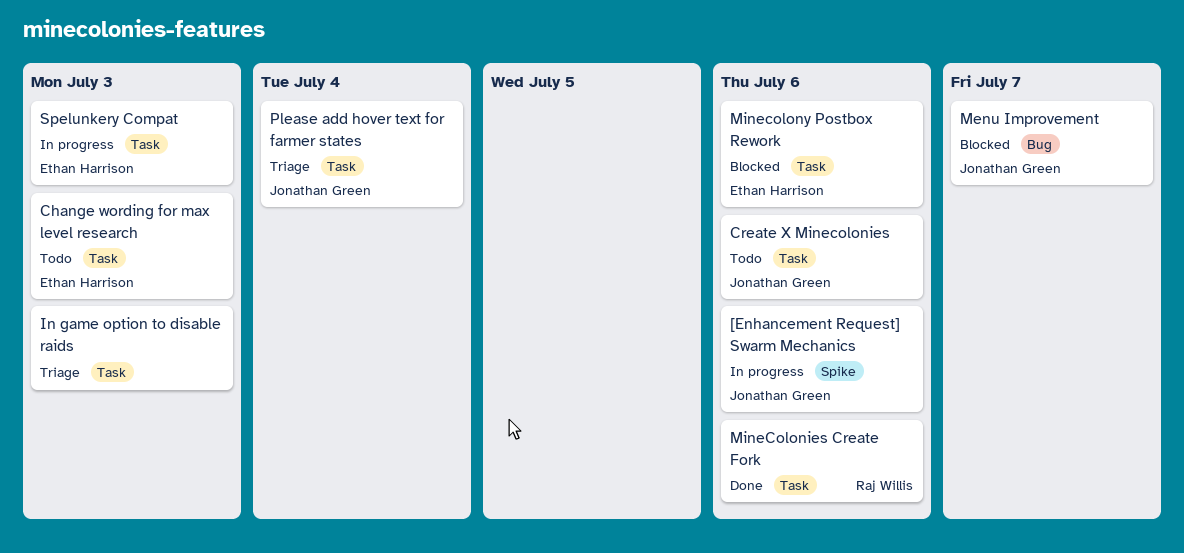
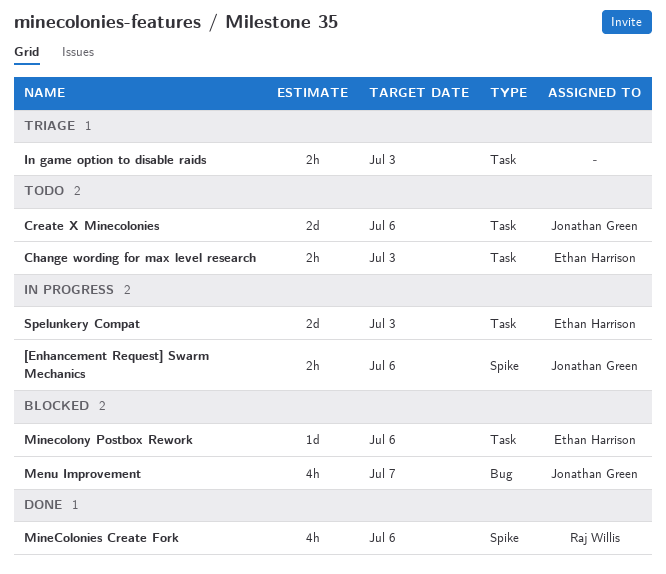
MineColonies Create Fork, label: Task -> Spike
Please add hover text for farmer states: present -> none

